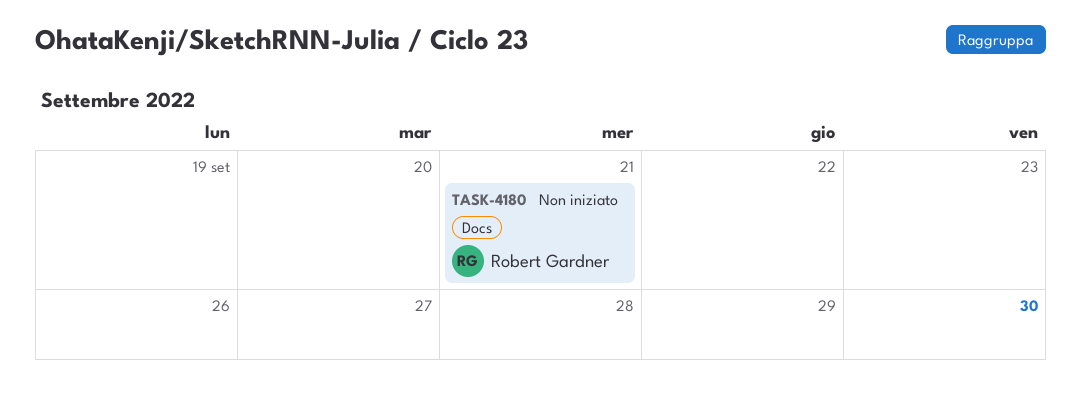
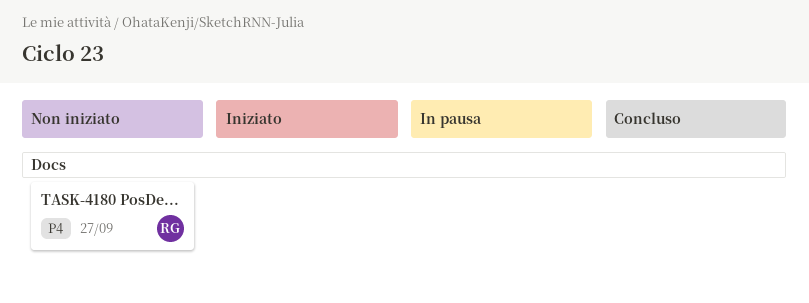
TASK-4180, due: Sep 21 -> Sep 27

